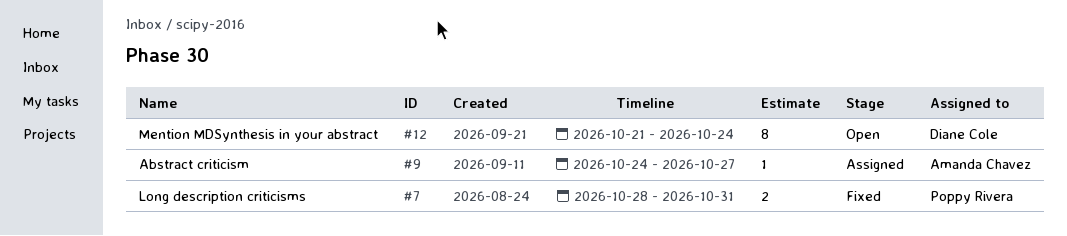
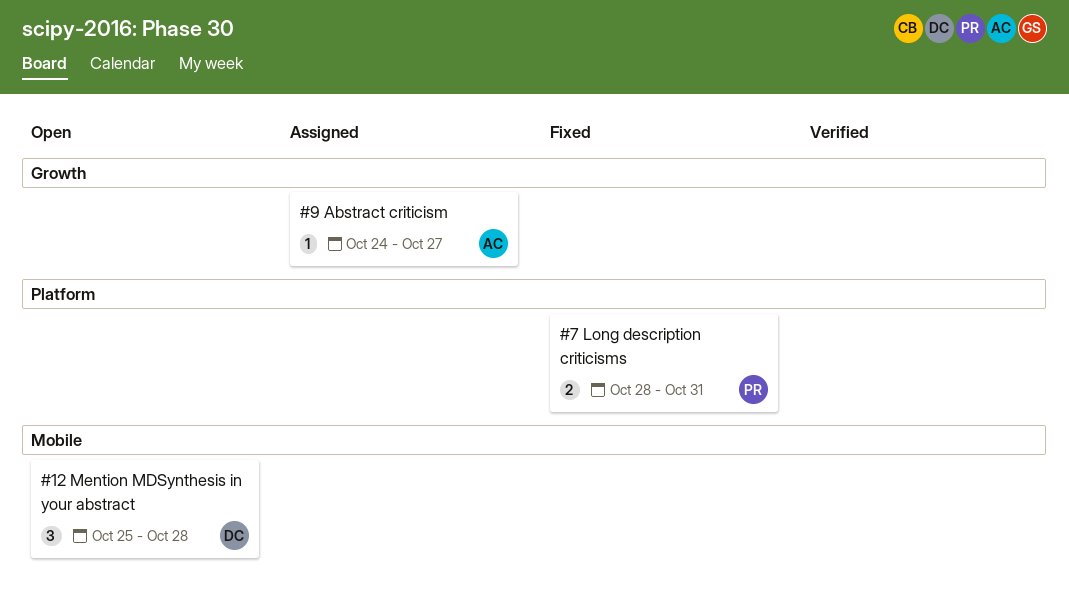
#12, estimate: 8 -> 3
#12, start: Oct 21 -> Oct 25
#12, due: Oct 24 -> Oct 28

